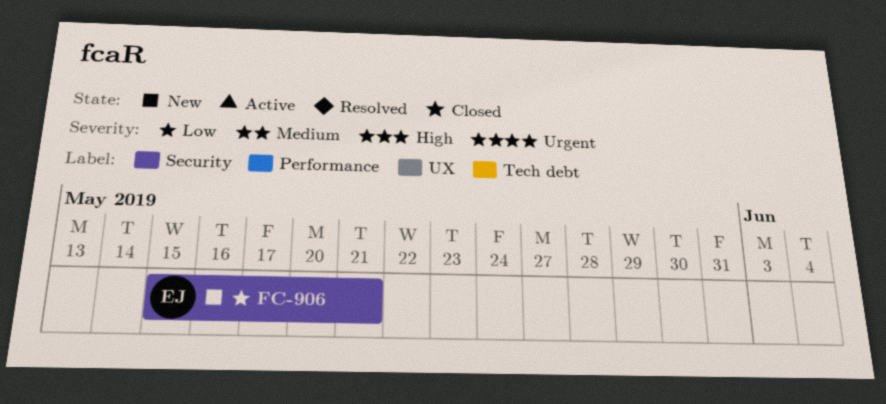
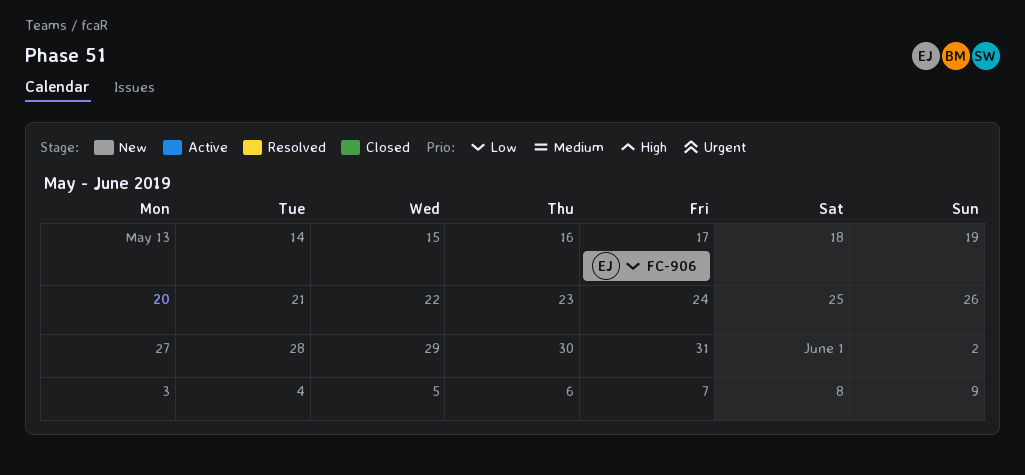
FC-906, start: May 15 -> May 17
FC-906, due: May 21 -> May 17

